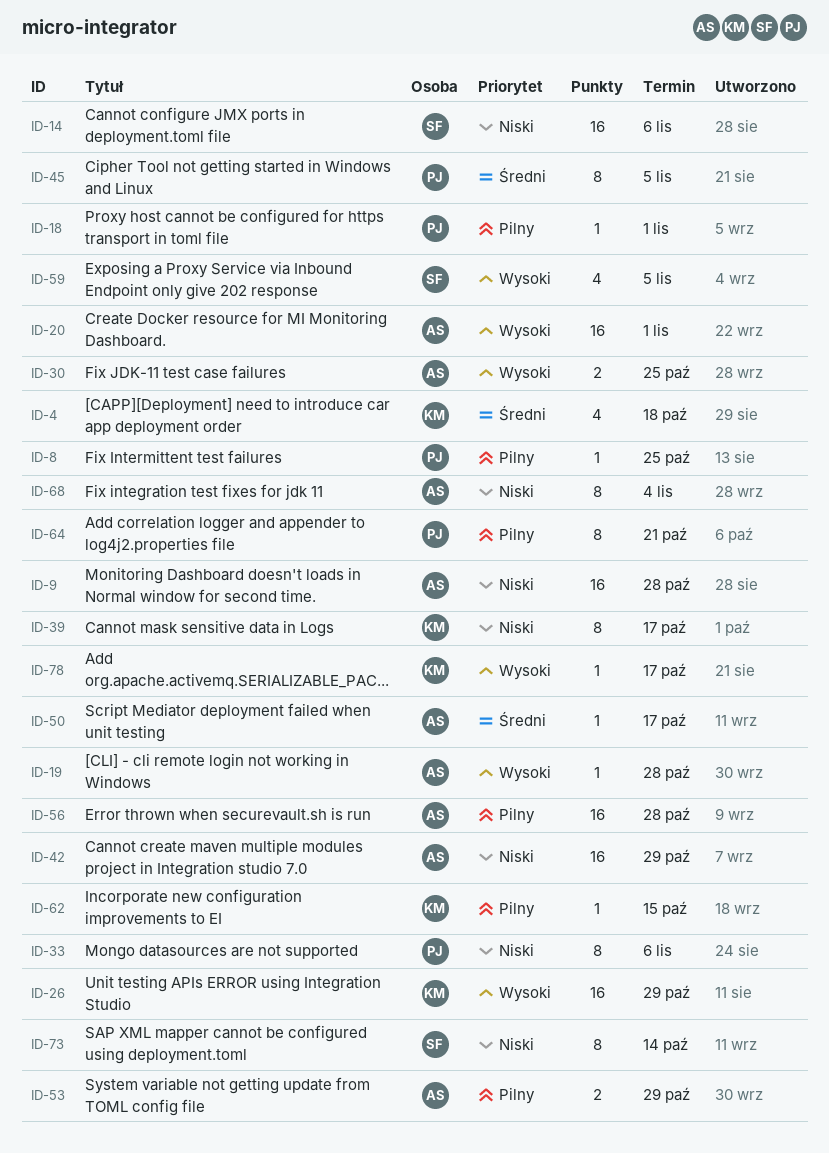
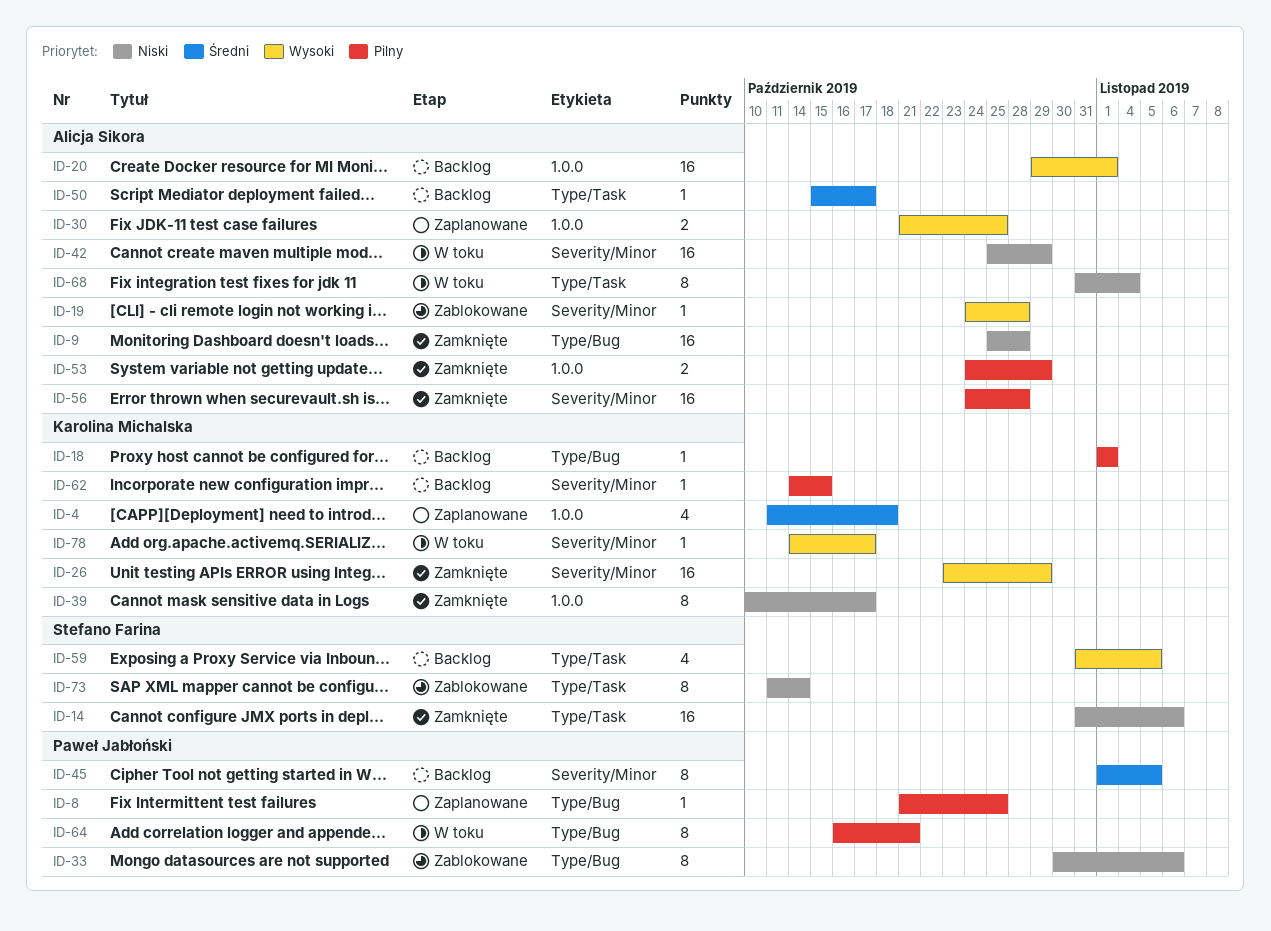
ID-18, owner: Paweł Jabłoński -> Karolina Michalska

